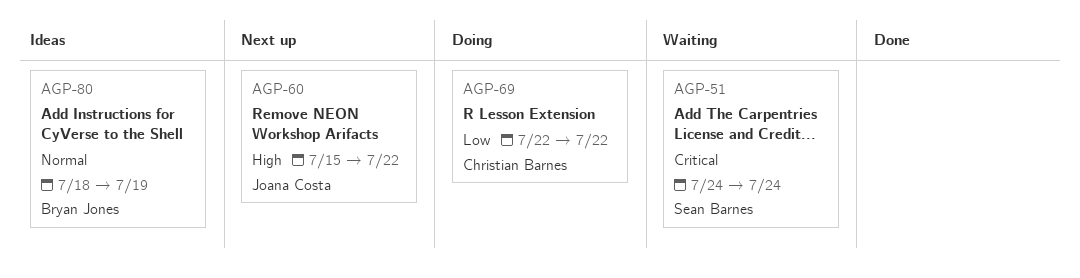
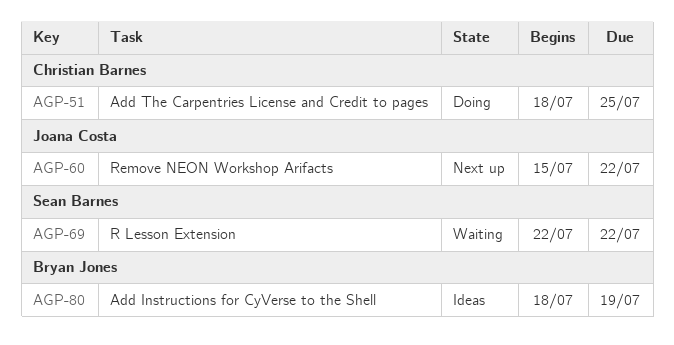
AGP-51, status: Waiting -> Doing
AGP-51, owner: Sean Barnes -> Christian Barnes
AGP-51, start: Jul 24 -> Jul 18
AGP-51, due: Jul 24 -> Jul 25
AGP-69, status: Doing -> Waiting
AGP-69, owner: Christian Barnes -> Sean Barnes

